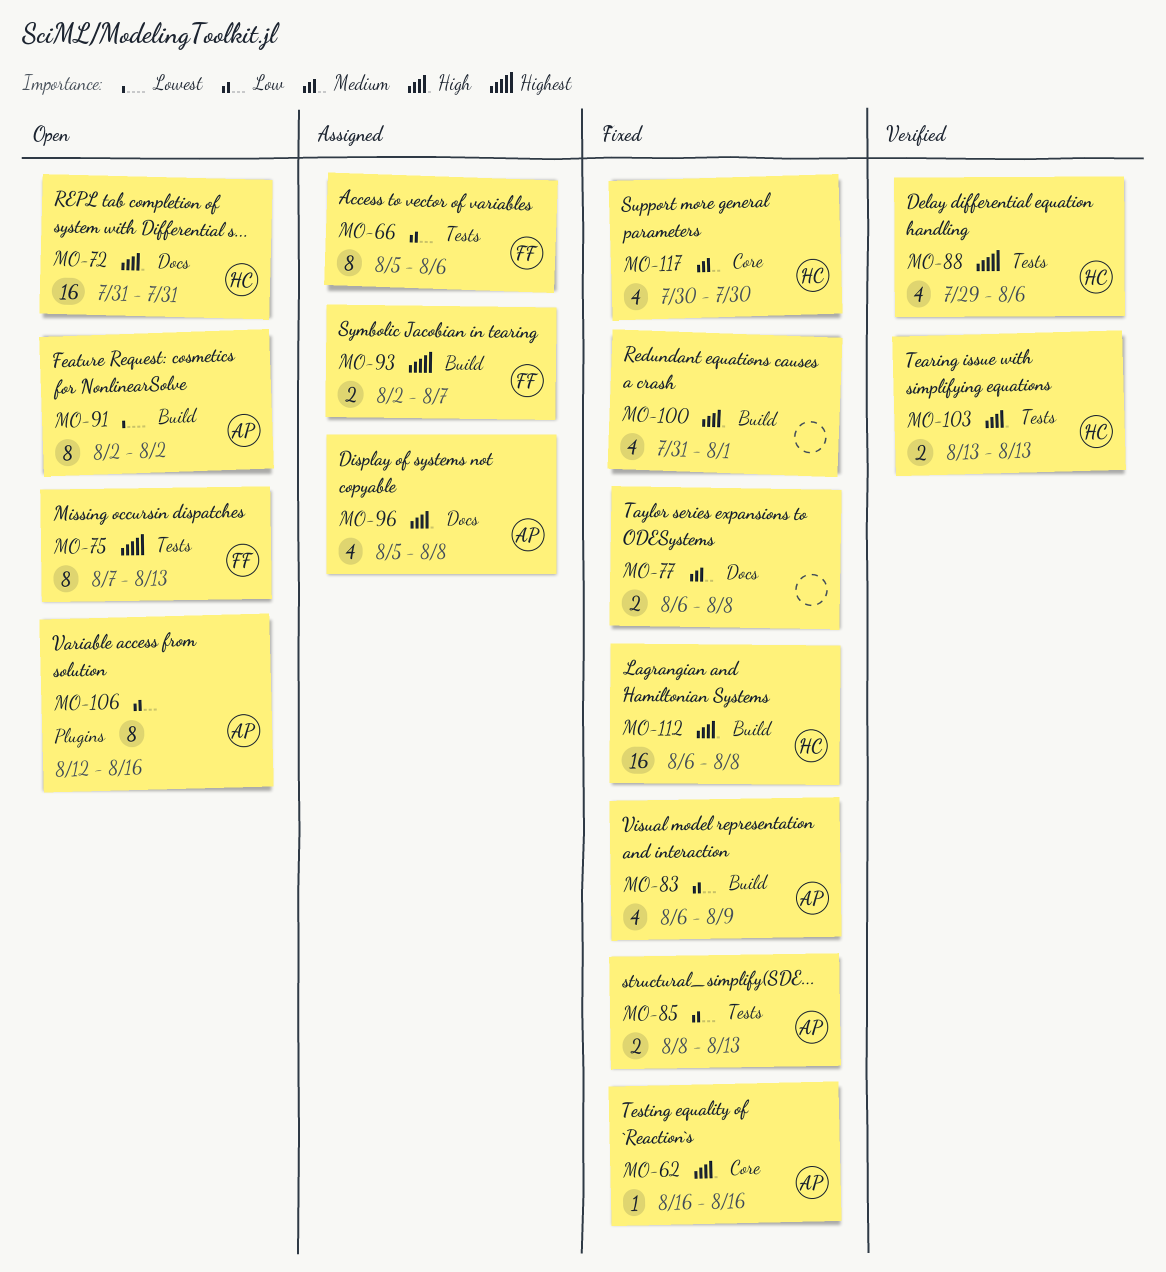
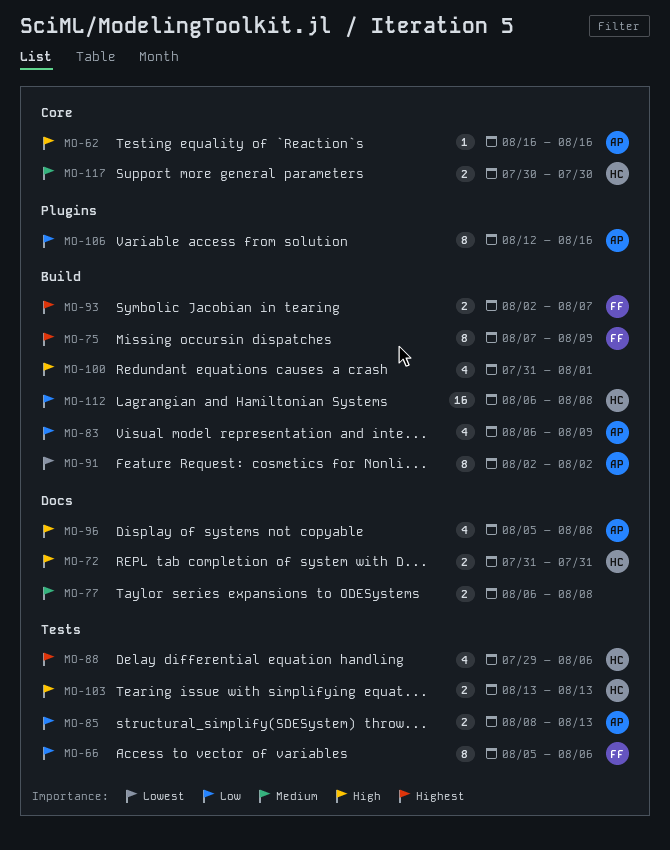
MO-72, estimate: 16 -> 2
MO-75, label: Tests -> Build
MO-75, due: Aug 13 -> Aug 9
MO-112, priority: High -> Low
MO-117, estimate: 4 -> 2

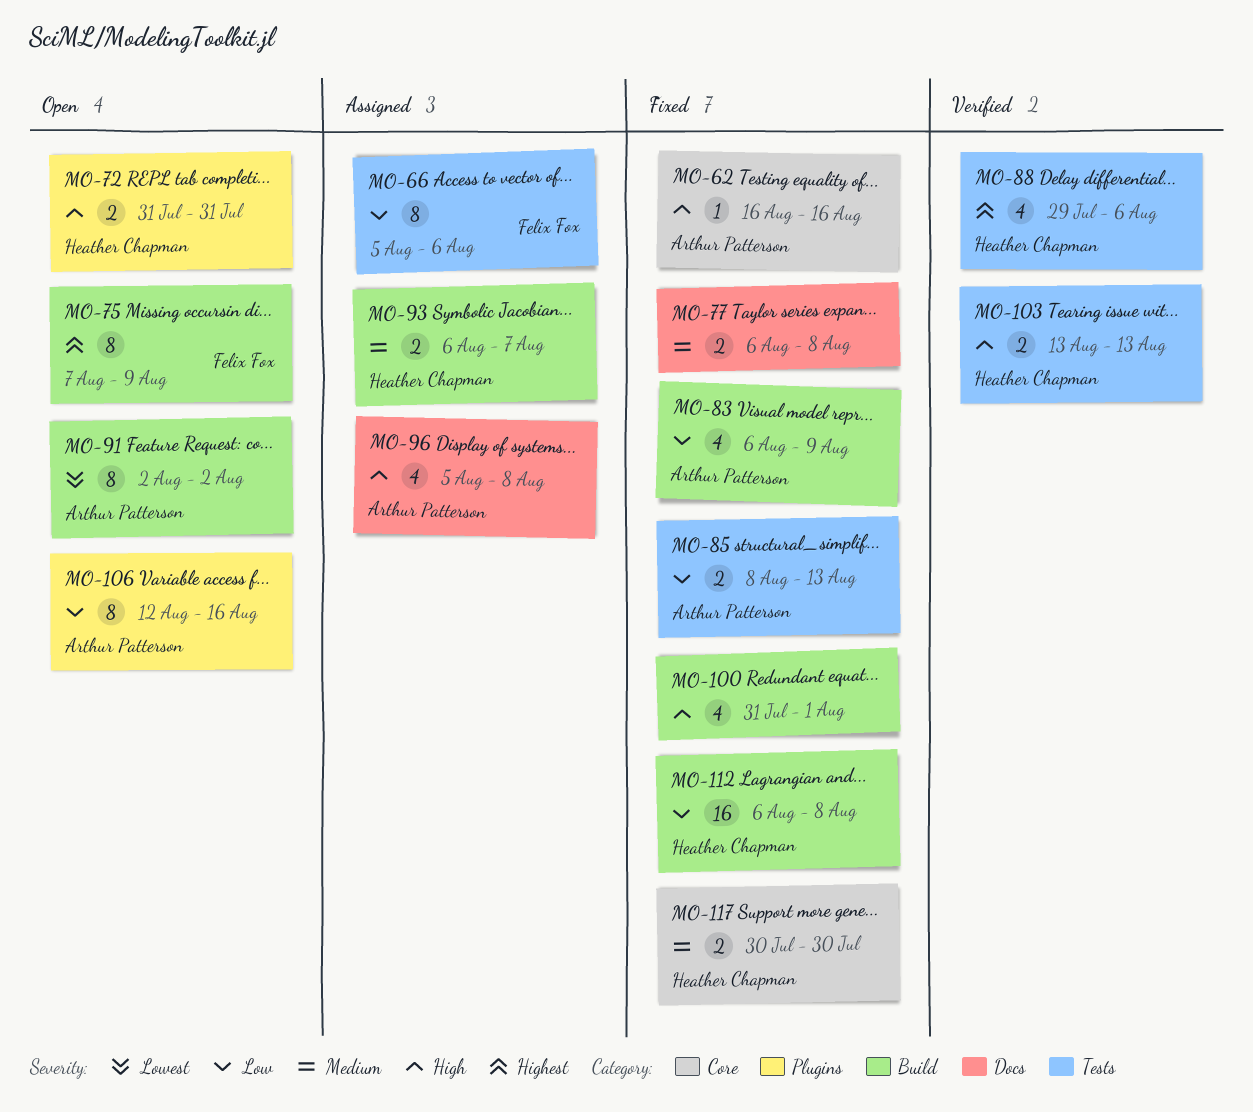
MO-72, label: Docs -> Plugins
MO-93, owner: Felix Fox -> Heather Chapman
MO-93, priority: Highest -> Medium
MO-93, start: Aug 2 -> Aug 6

